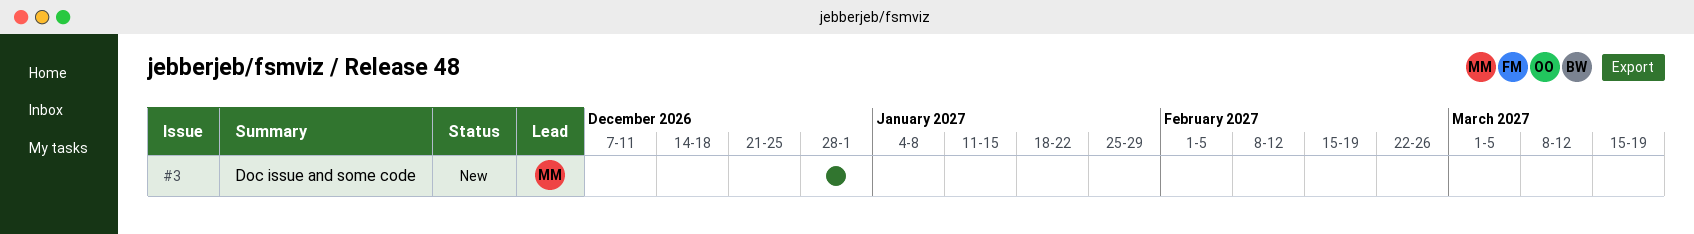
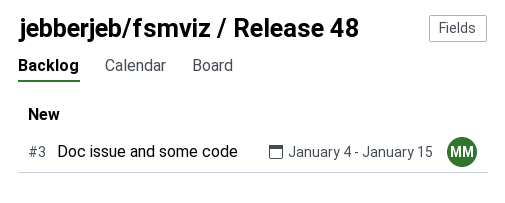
#3, start: Dec 28 -> Jan 4
#3, due: Jan 1 -> Jan 15

